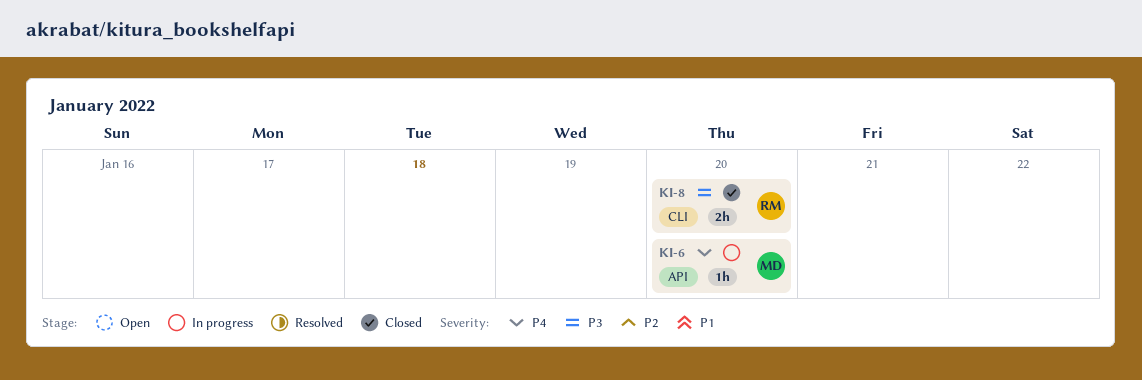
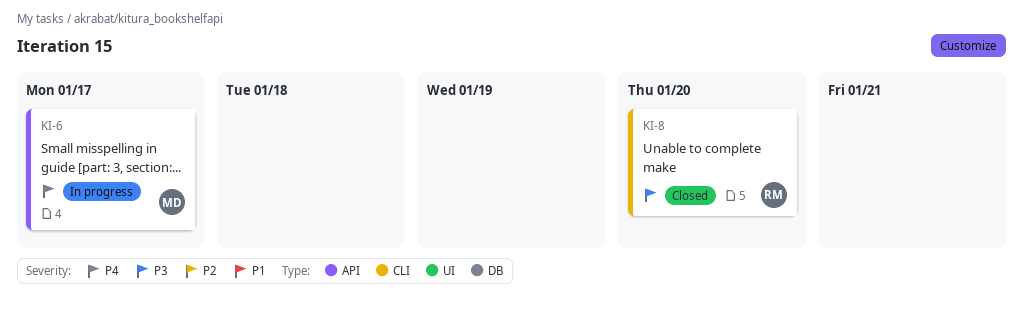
KI-6, due: Jan 20 -> Jan 17

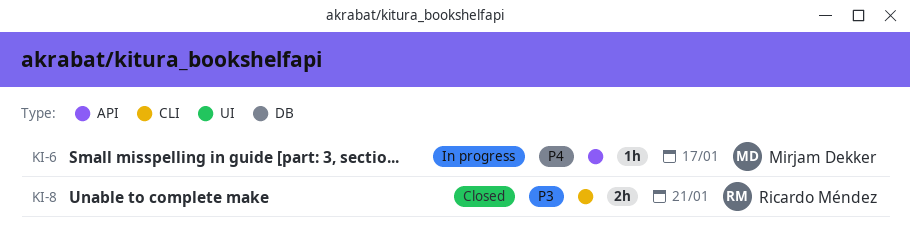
KI-8, due: Jan 20 -> Jan 21

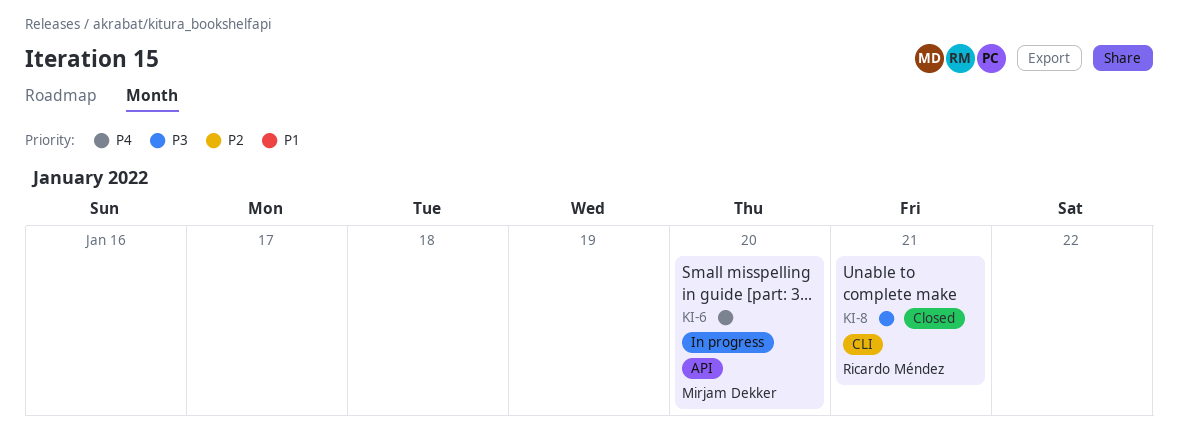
KI-6, due: Jan 17 -> Jan 20

